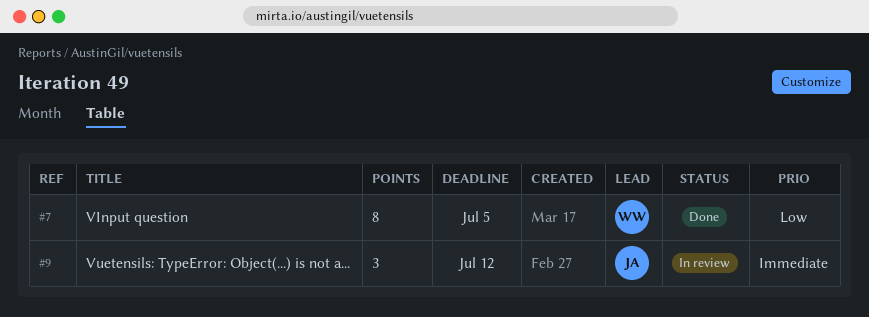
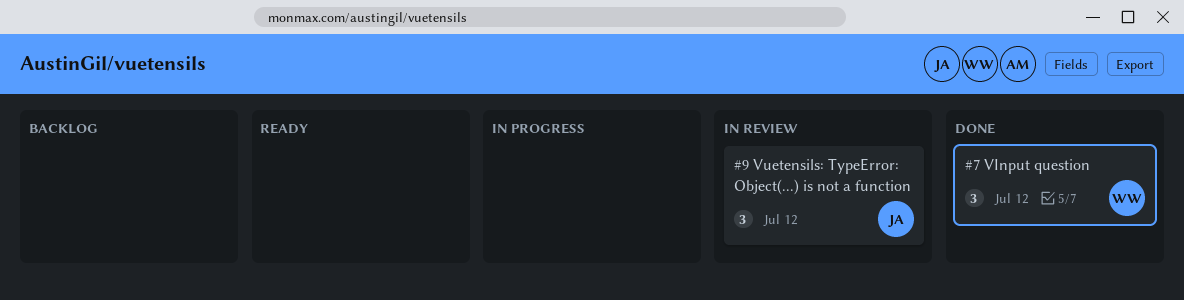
#7, estimate: 8 -> 3
#7, due: Jul 5 -> Jul 12

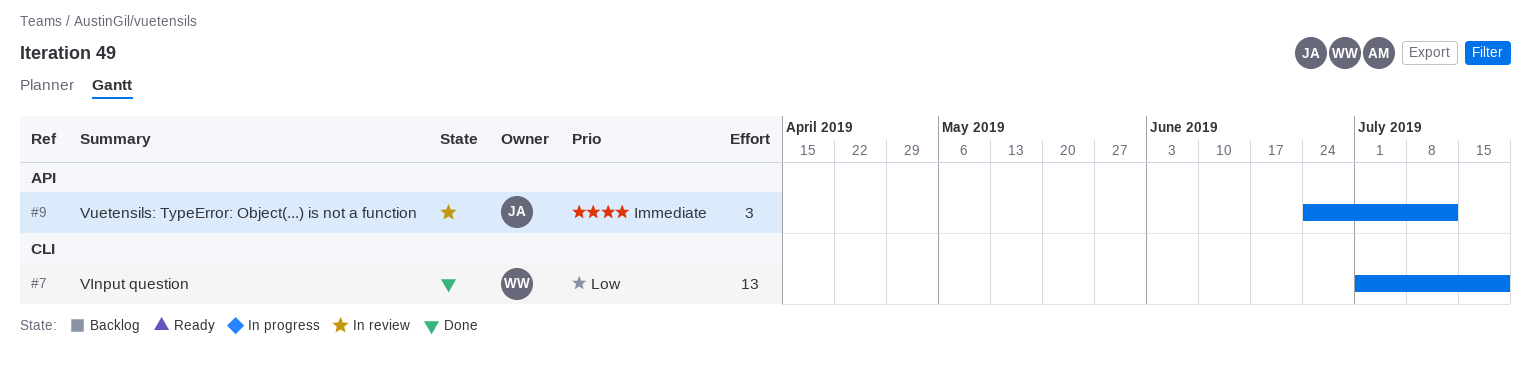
#7, estimate: 3 -> 13
#7, due: Jul 12 -> Jul 19

